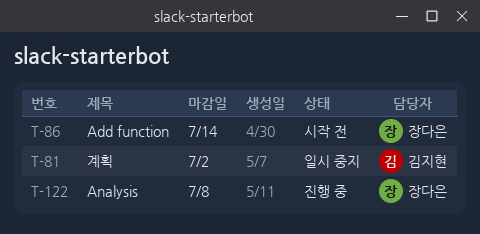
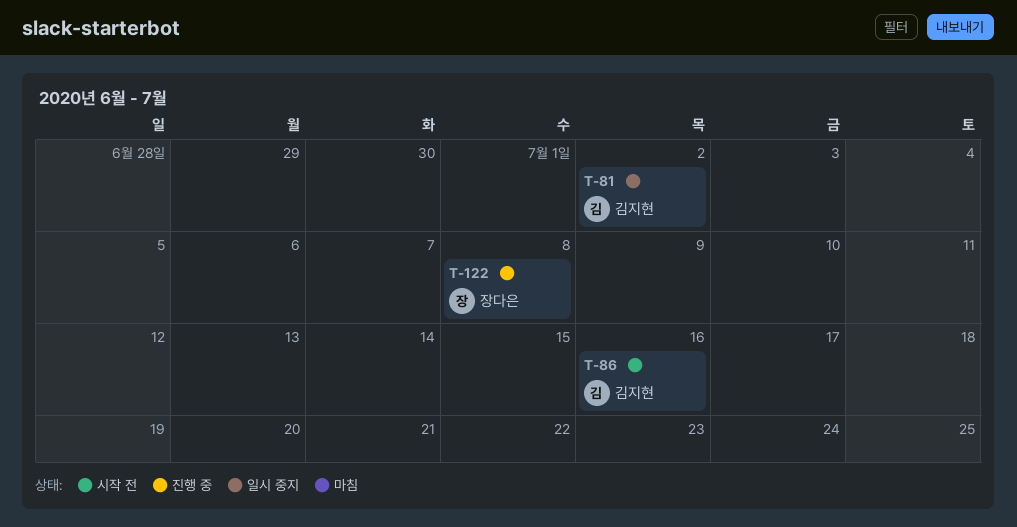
T-86, owner: 장다은 -> 김지현
T-86, due: Jul 14 -> Jul 16

